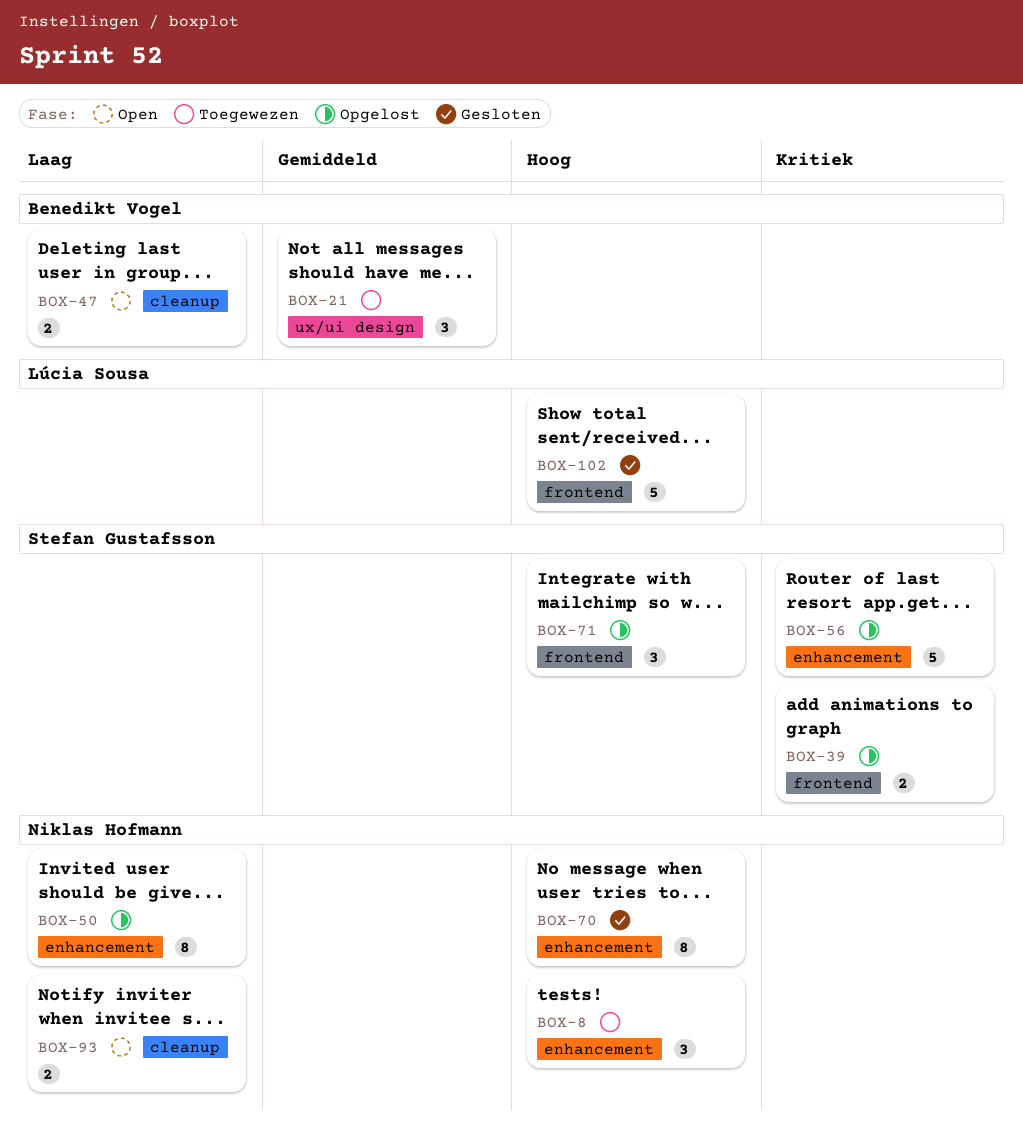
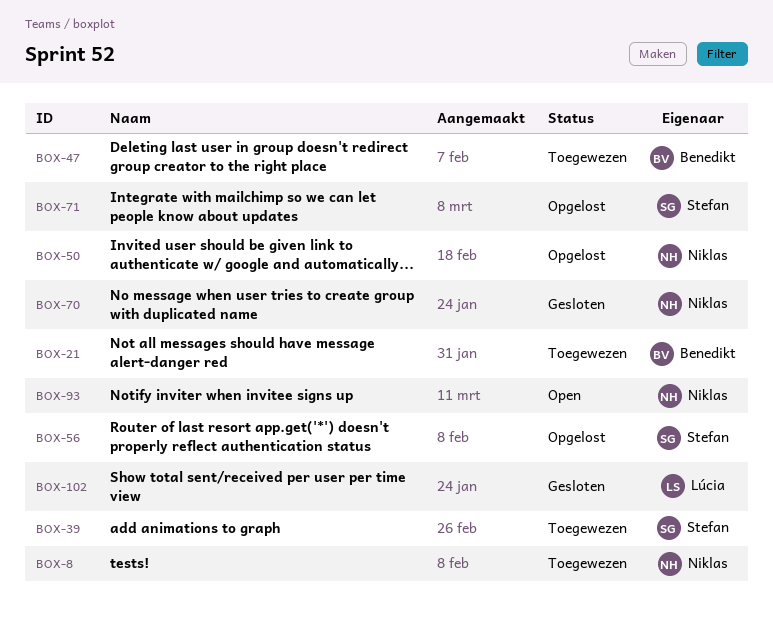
BOX-39, status: Opgelost -> Toegewezen
BOX-47, status: Open -> Toegewezen

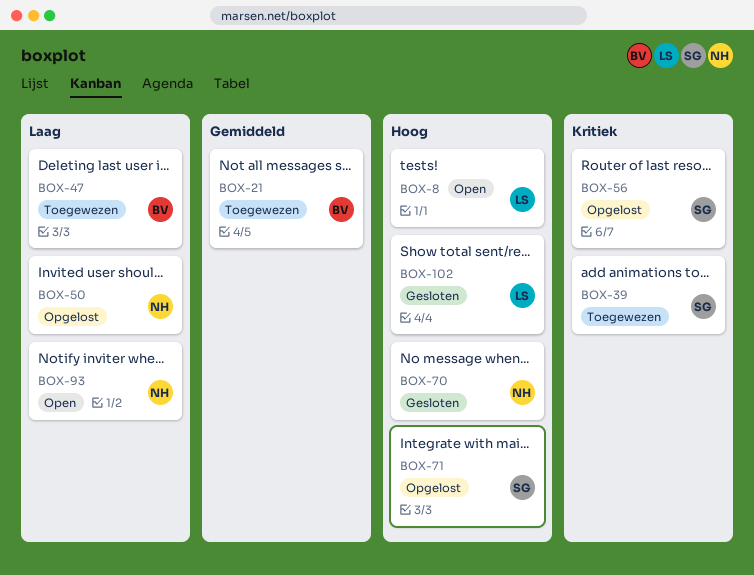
BOX-8, status: Toegewezen -> Open
BOX-8, owner: Niklas -> Lúcia

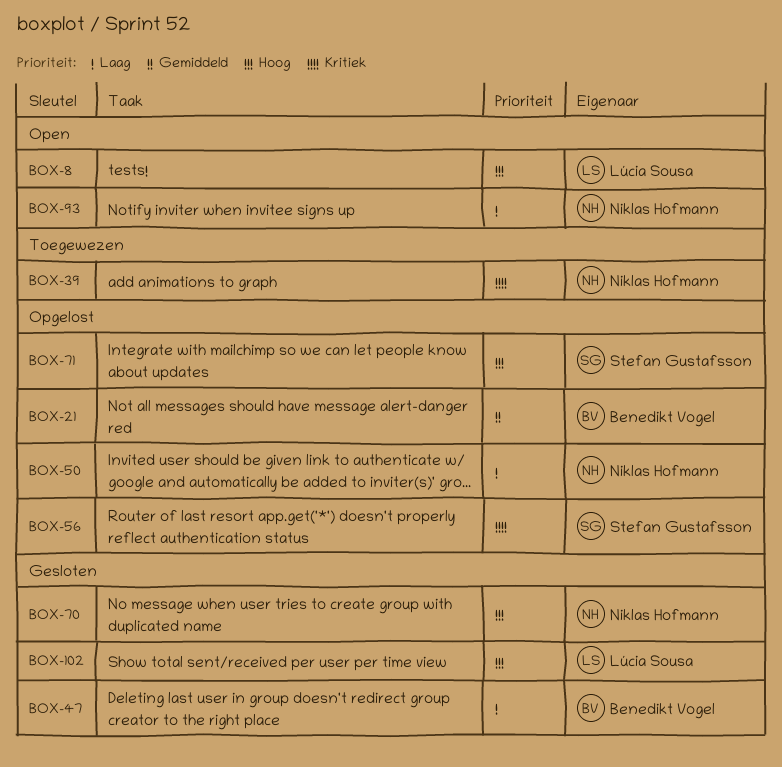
BOX-21, status: Toegewezen -> Opgelost
BOX-39, owner: Stefan Gustafsson -> Niklas Hofmann
BOX-47, status: Toegewezen -> Gesloten

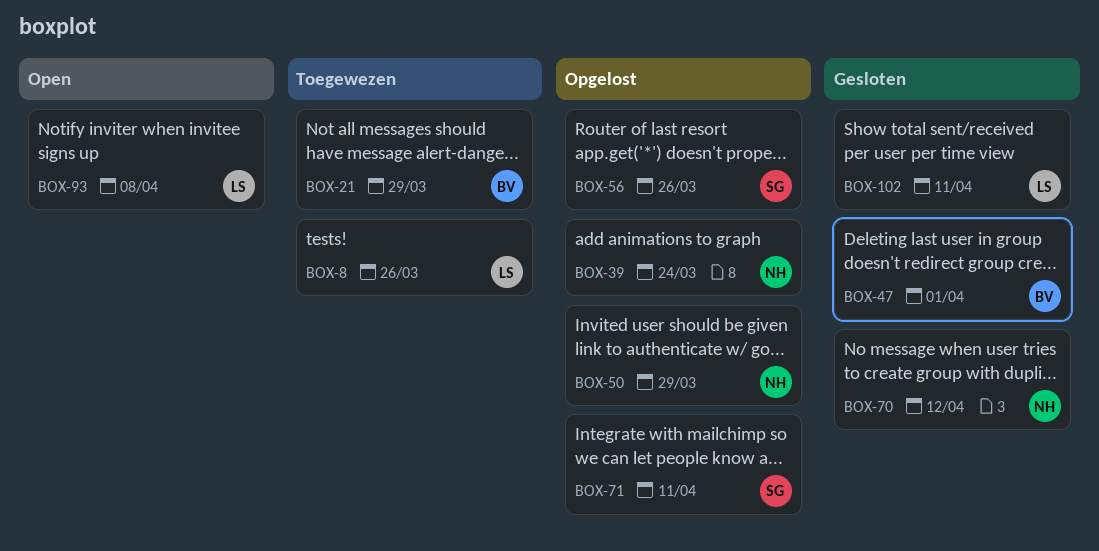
BOX-8, status: Open -> Toegewezen
BOX-21, status: Opgelost -> Toegewezen
BOX-39, status: Toegewezen -> Opgelost
BOX-93, owner: Niklas Hofmann -> Lúcia Sousa

